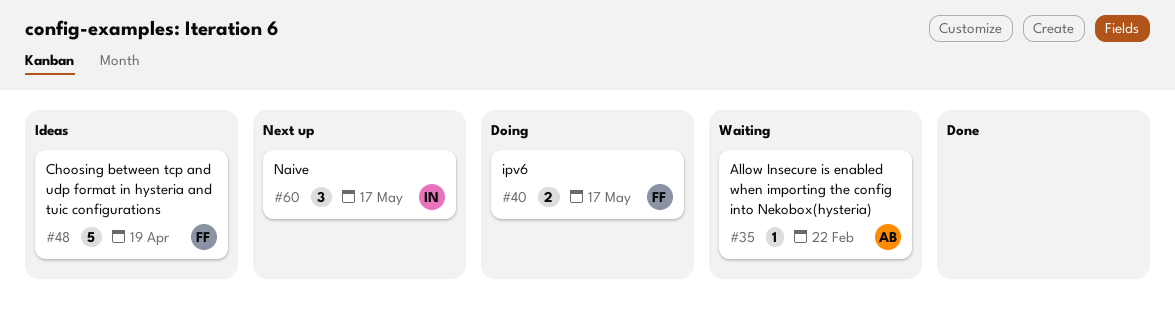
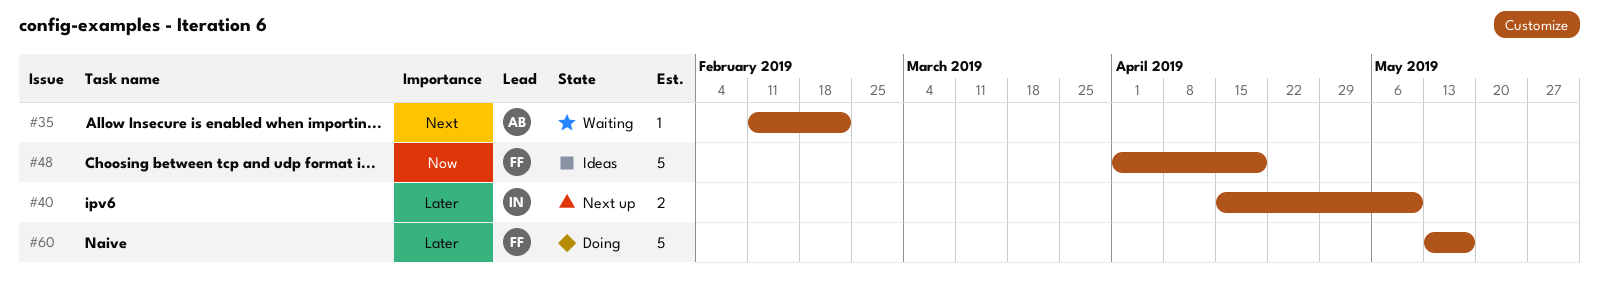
#40, status: Doing -> Next up
#40, owner: FF -> IN
#40, due: May 17 -> May 10
#60, status: Next up -> Doing
#60, owner: IN -> FF
#60, estimate: 3 -> 5

